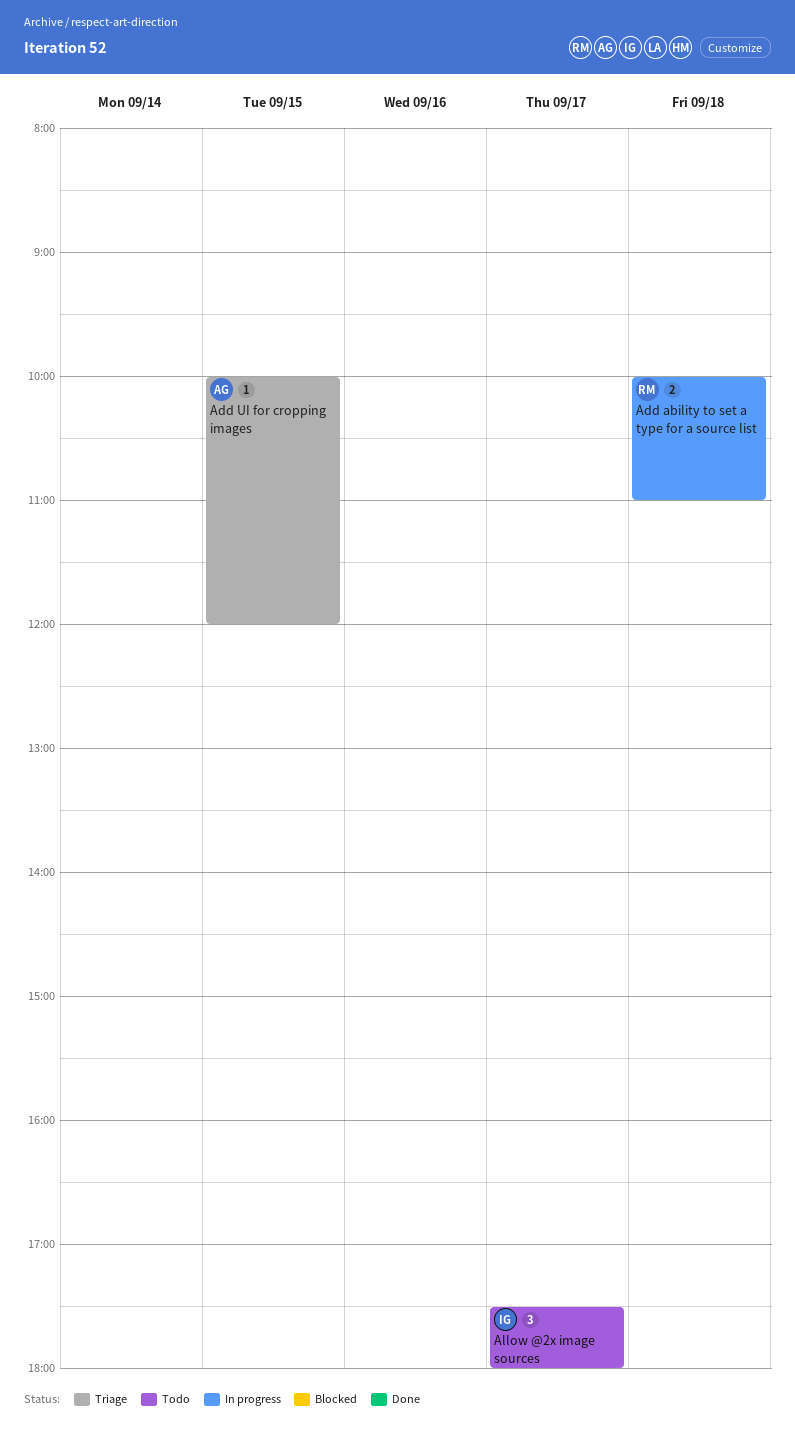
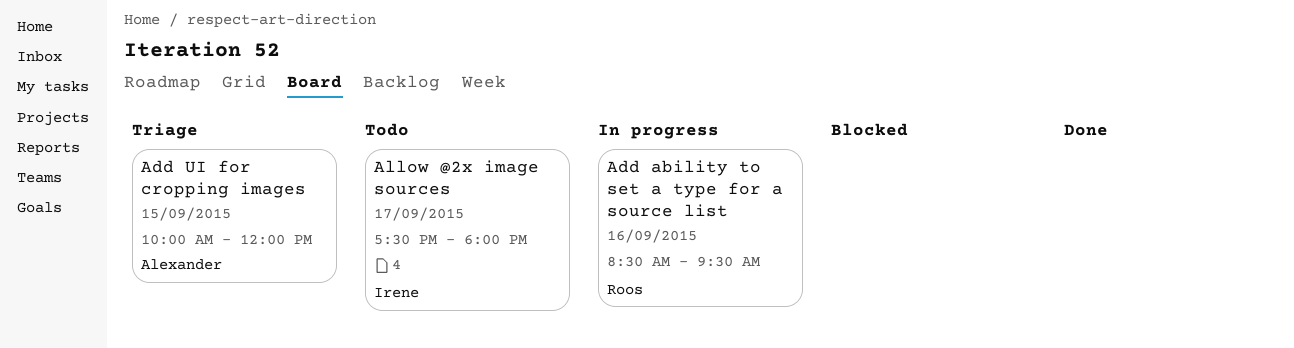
Add ability to set a type for a source list, day: Sep 18 -> Sep 16
Add ability to set a type for a source list, begins: 10:00 -> 08:30
Add ability to set a type for a source list, ends: 11:00 -> 09:30

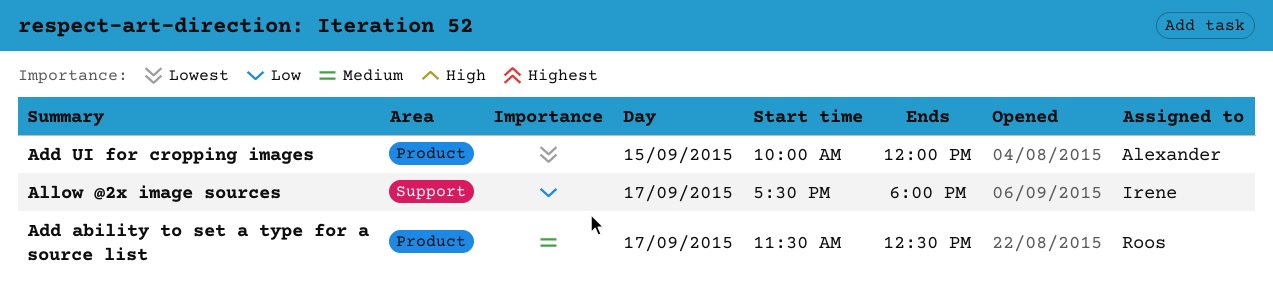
Add ability to set a type for a source list, day: Sep 16 -> Sep 17
Add ability to set a type for a source list, begins: 08:30 -> 11:30
Add ability to set a type for a source list, ends: 09:30 -> 12:30

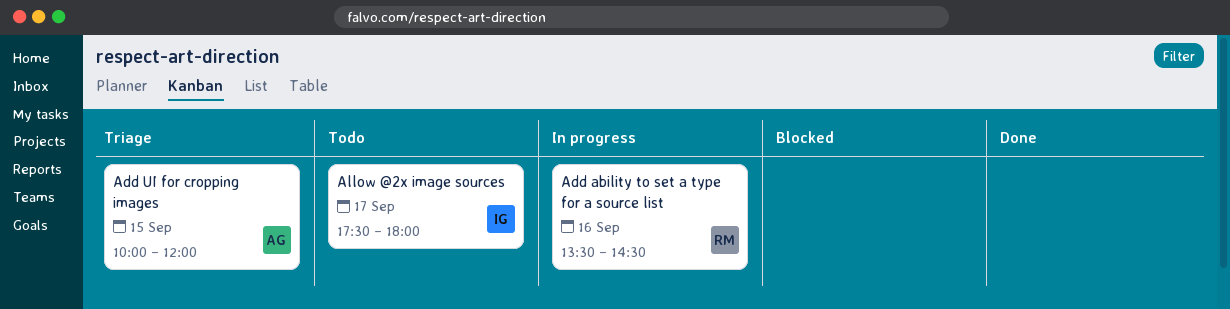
Add ability to set a type for a source list, day: Sep 17 -> Sep 16
Add ability to set a type for a source list, begins: 11:30 -> 13:30
Add ability to set a type for a source list, ends: 12:30 -> 14:30

